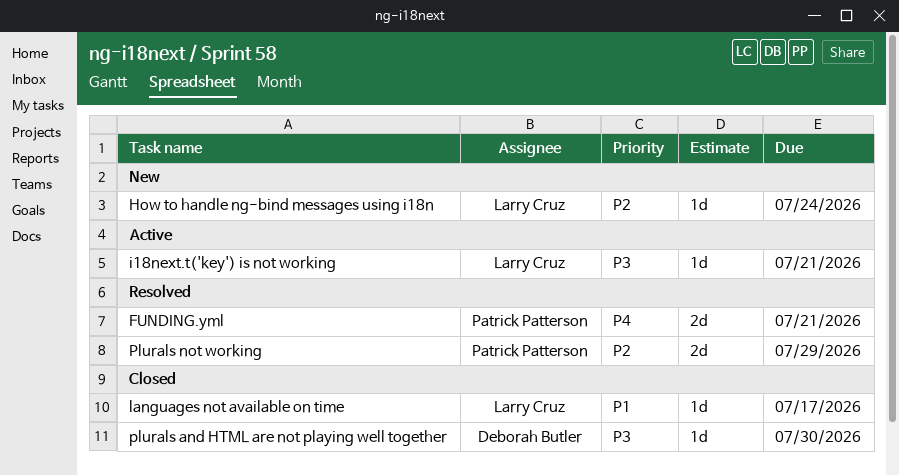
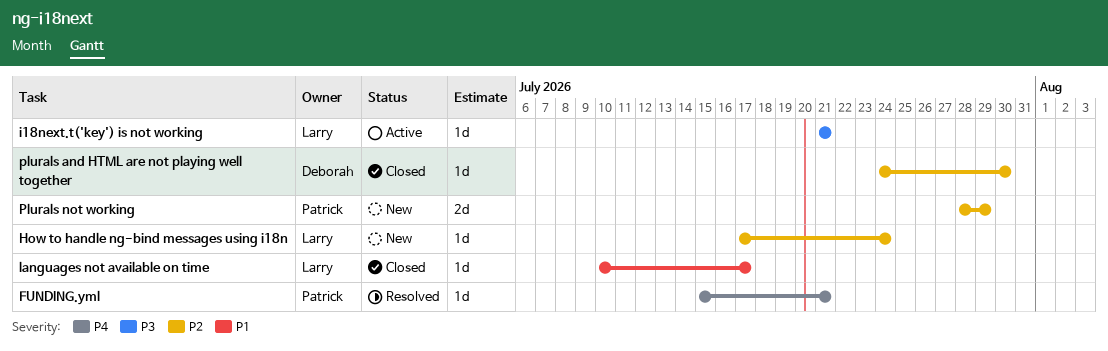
FUNDING.yml, estimate: 2d -> 1d
plurals and HTML are not playing well together, priority: P3 -> P2
Plurals not working, status: Resolved -> New

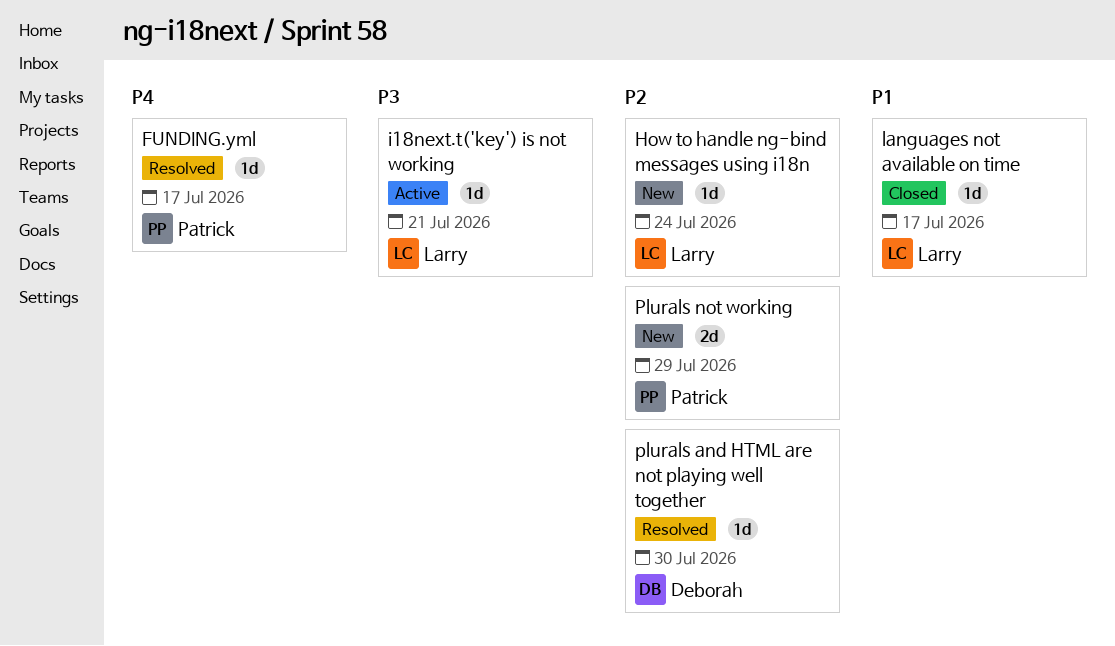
FUNDING.yml, due: Jul 21 -> Jul 17
plurals and HTML are not playing well together, status: Closed -> Resolved

